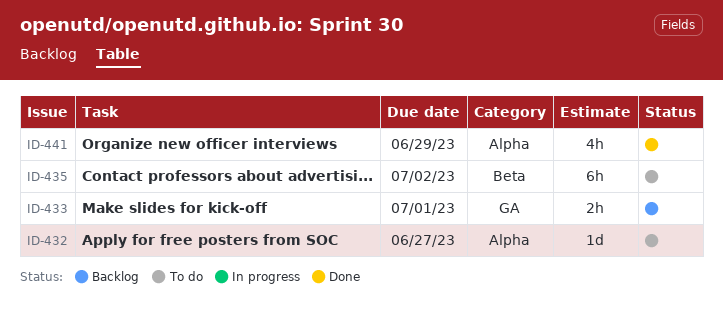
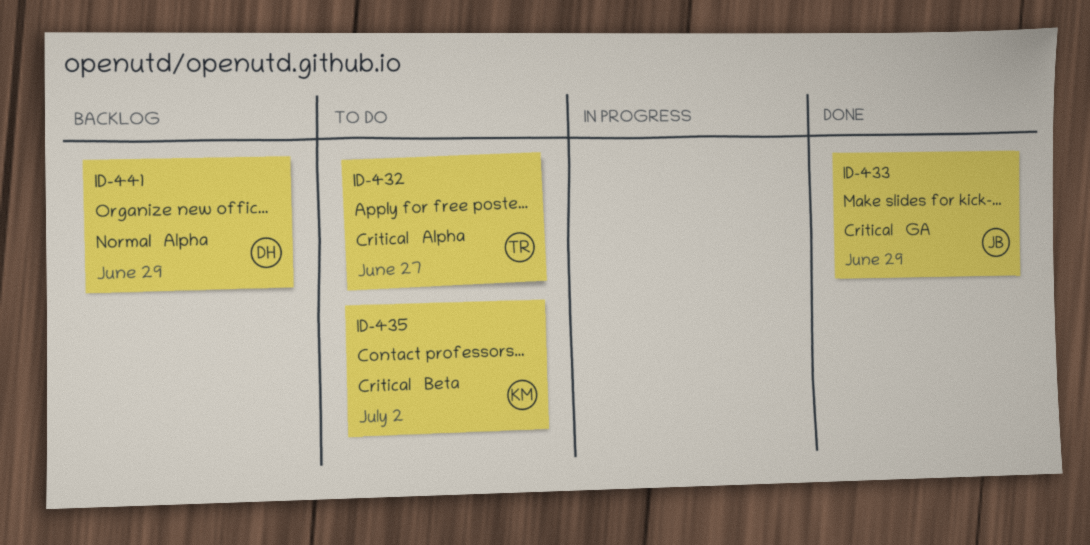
ID-433, status: Backlog -> Done
ID-433, due: Jul 1 -> Jun 29
ID-441, status: Done -> Backlog

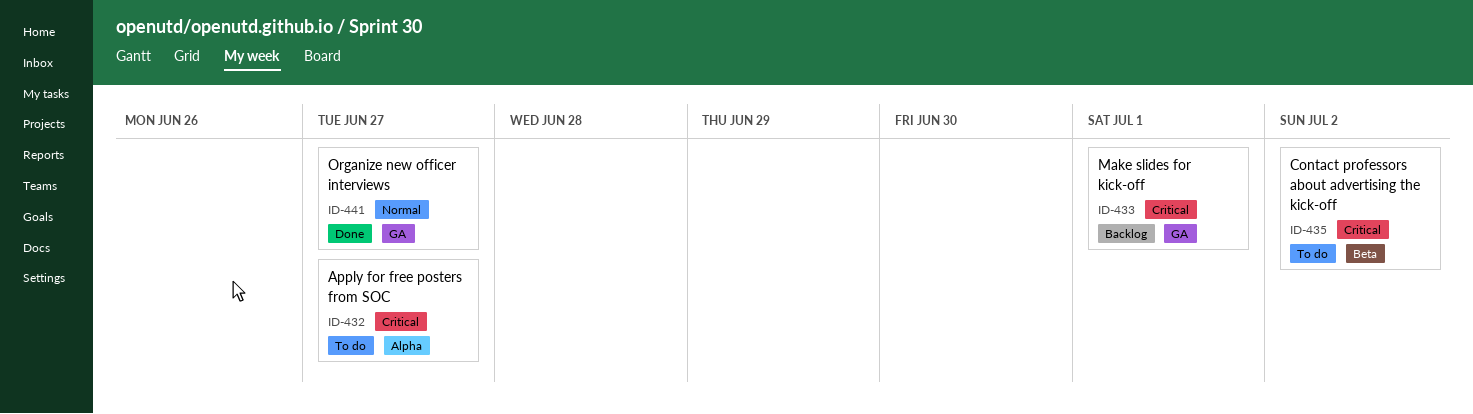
ID-433, status: Done -> Backlog
ID-433, due: Jun 29 -> Jul 1
ID-441, status: Backlog -> Done
ID-441, label: Alpha -> GA
ID-441, due: Jun 29 -> Jun 27

